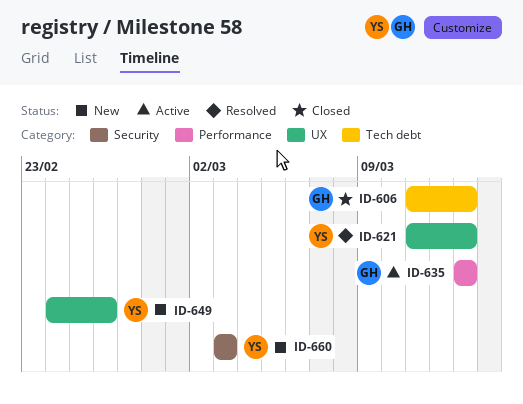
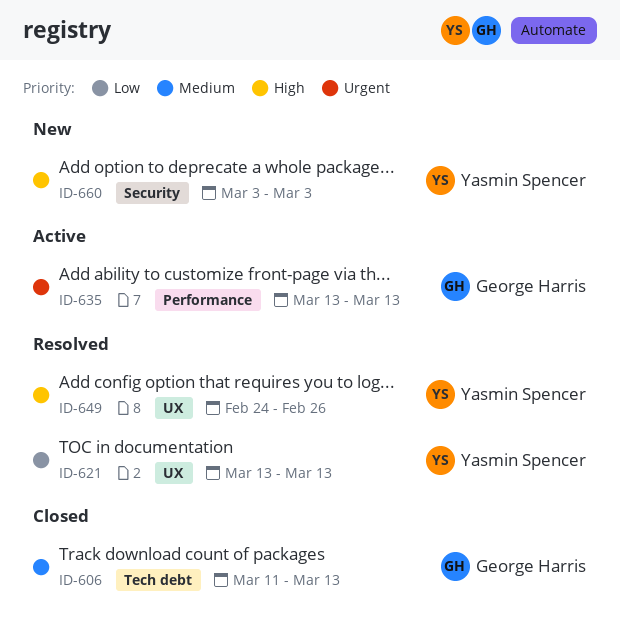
ID-621, start: Mar 11 -> Mar 13
ID-649, status: New -> Resolved

